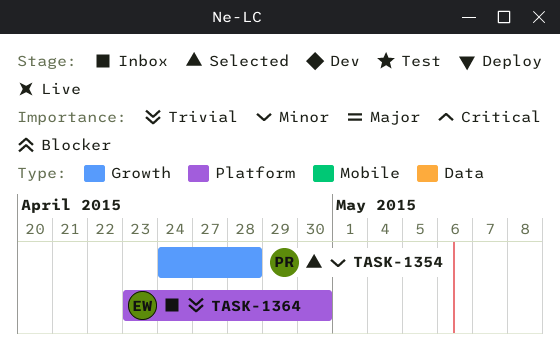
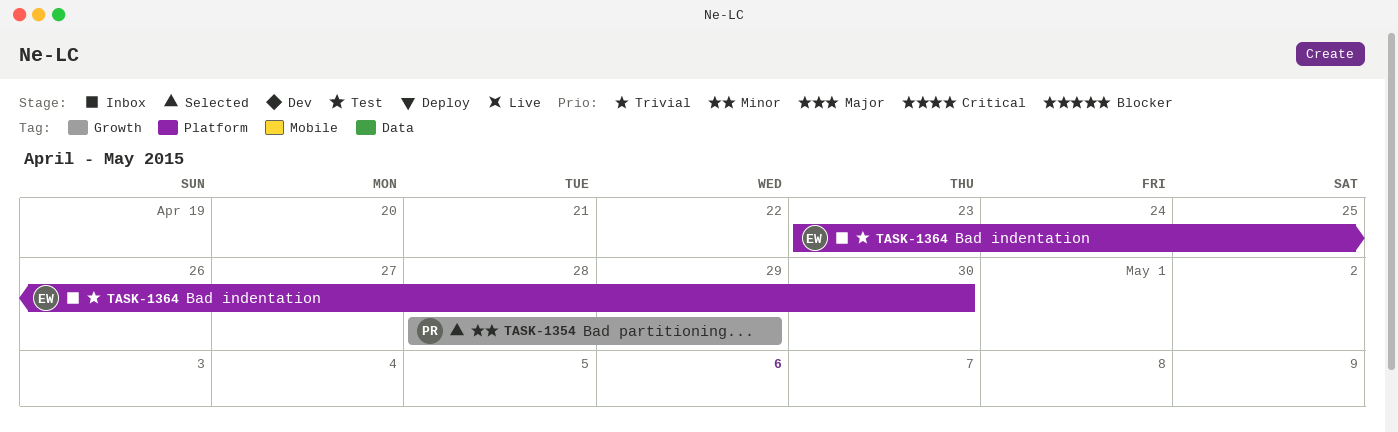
TASK-1354, start: Apr 24 -> Apr 28
TASK-1354, due: Apr 28 -> Apr 29

